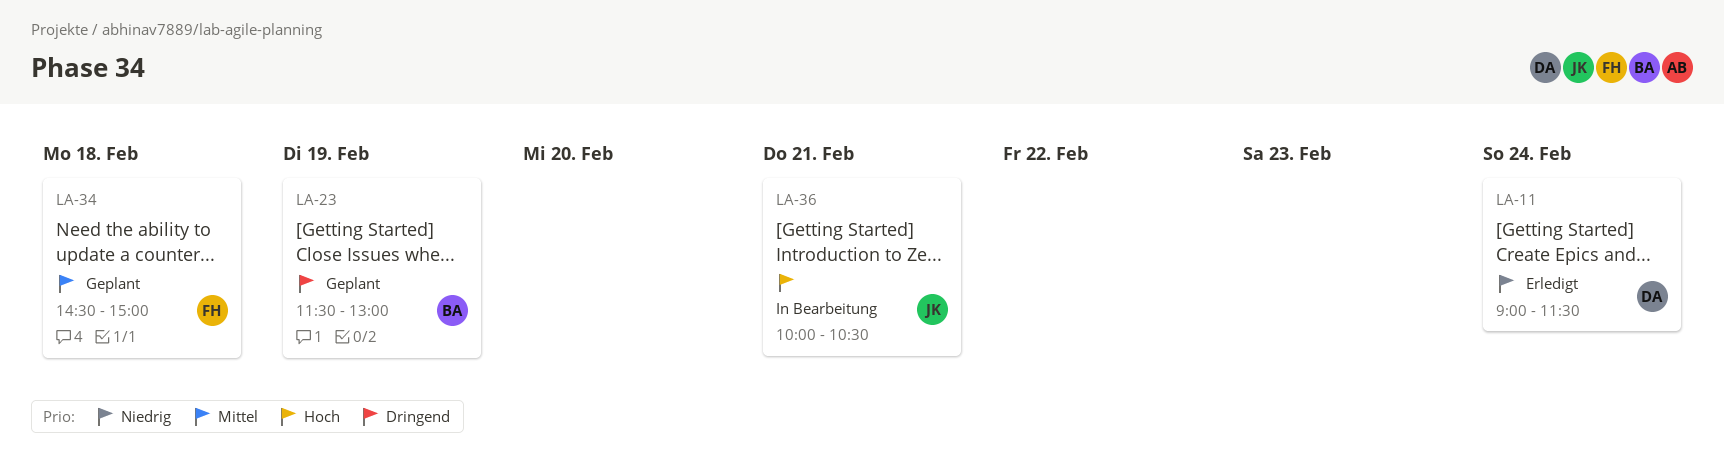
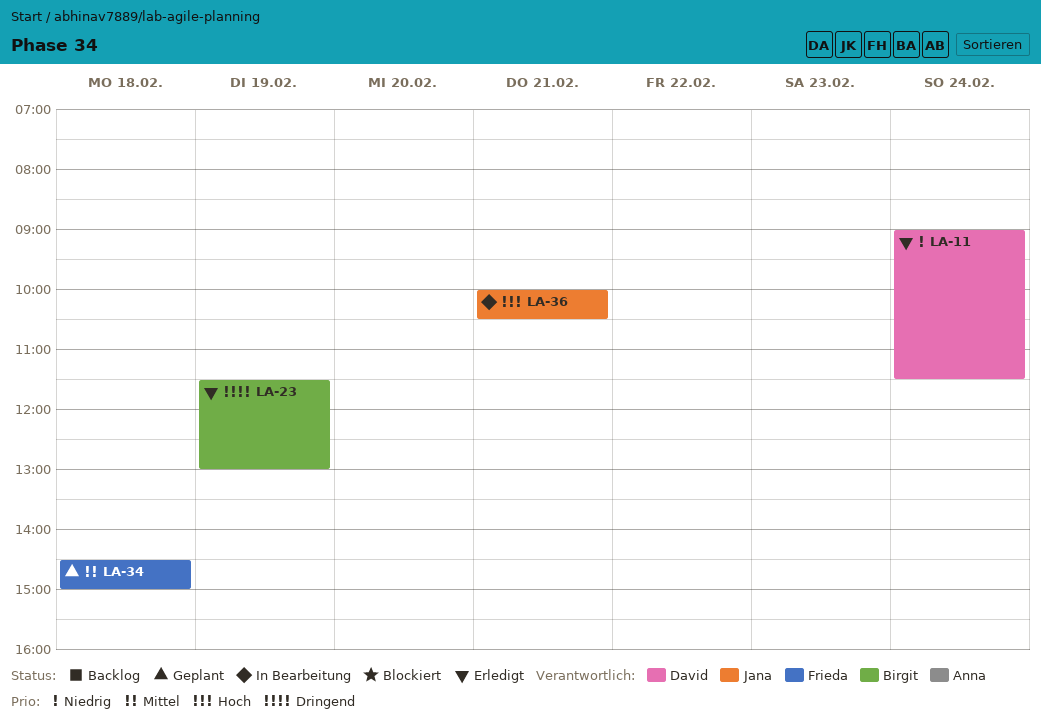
LA-23, status: Geplant -> Erledigt

